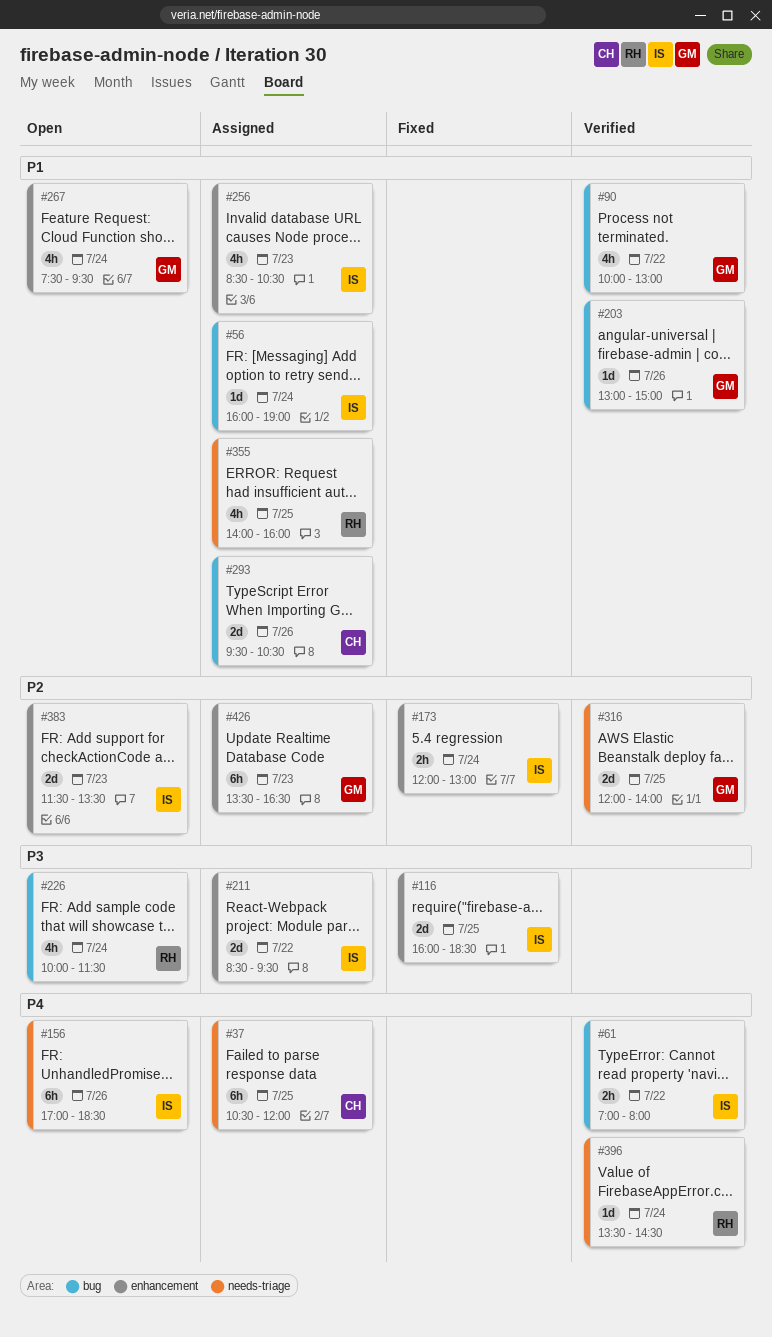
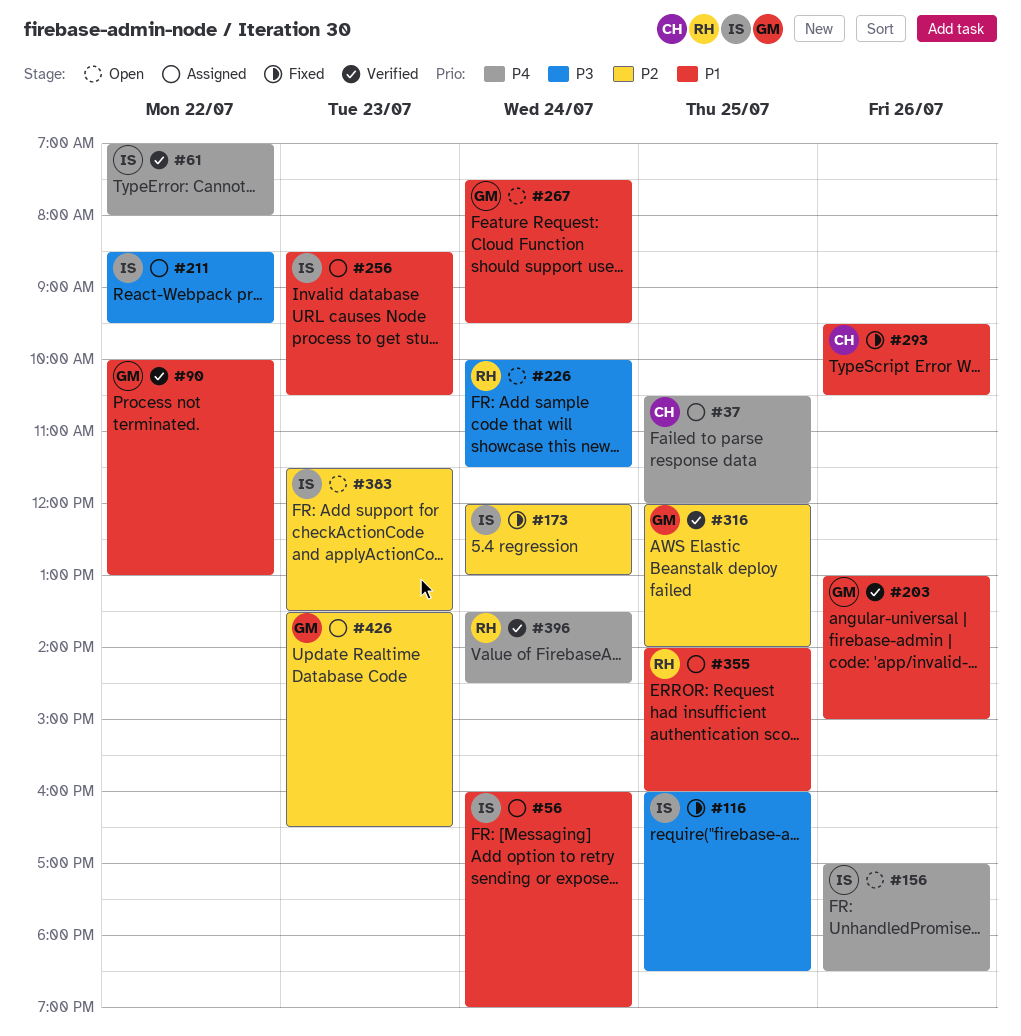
#293, status: Assigned -> Fixed

